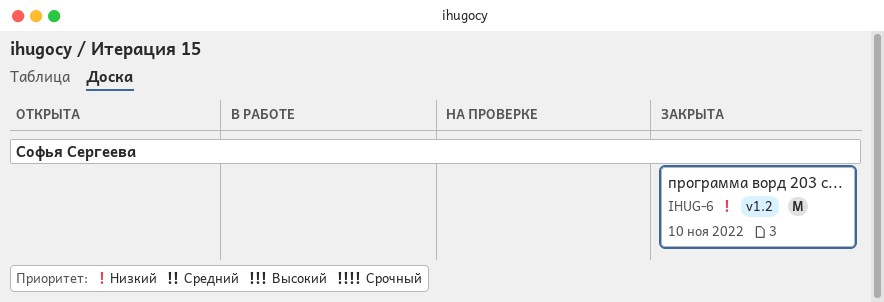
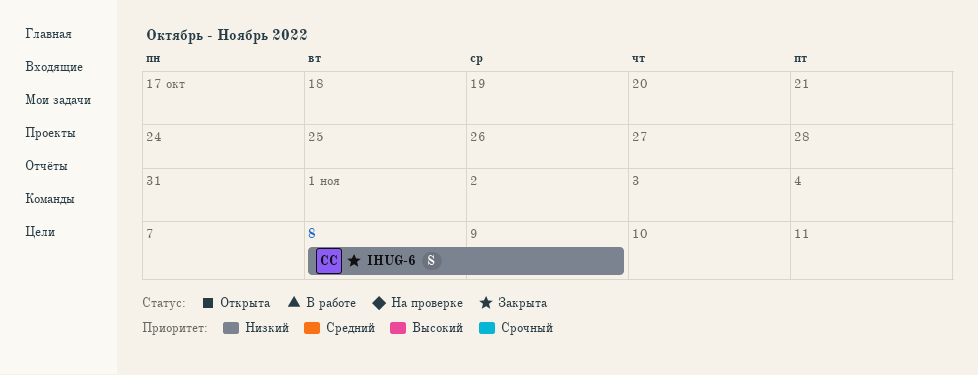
IHUG-6, estimate: M -> S
IHUG-6, due: Nov 10 -> Nov 9

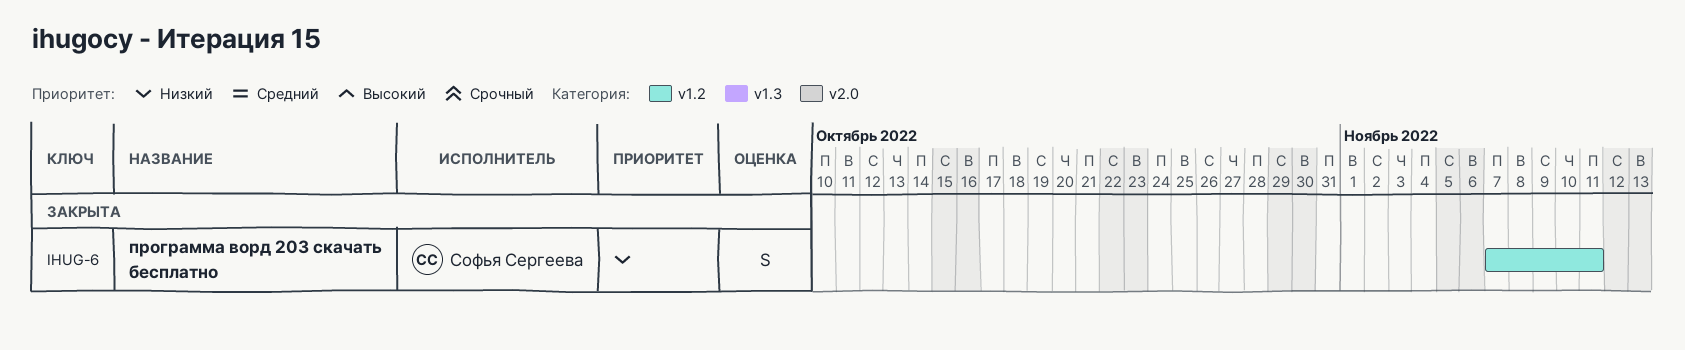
IHUG-6, start: Nov 8 -> Nov 7
IHUG-6, due: Nov 9 -> Nov 11

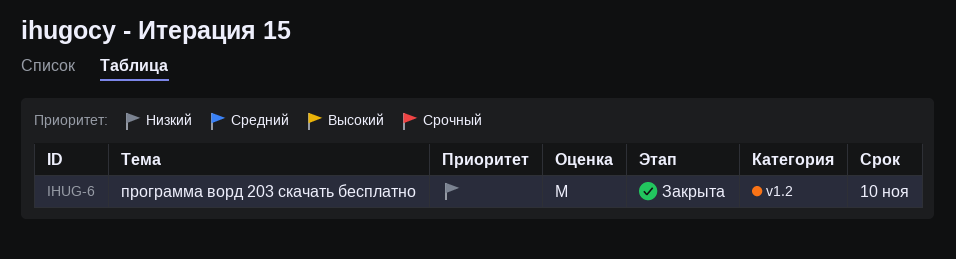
IHUG-6, estimate: S -> M
IHUG-6, due: Nov 11 -> Nov 10

